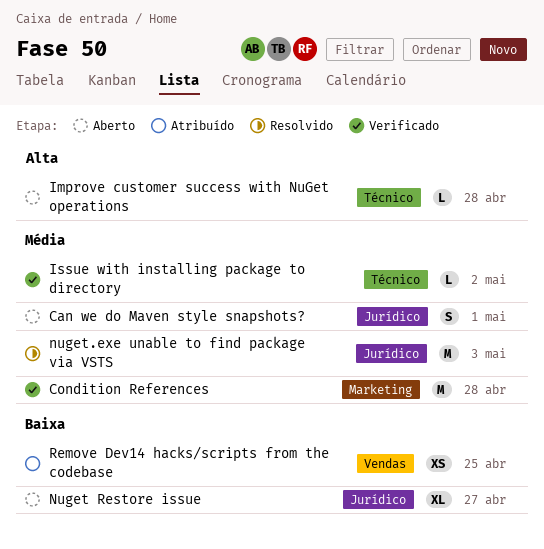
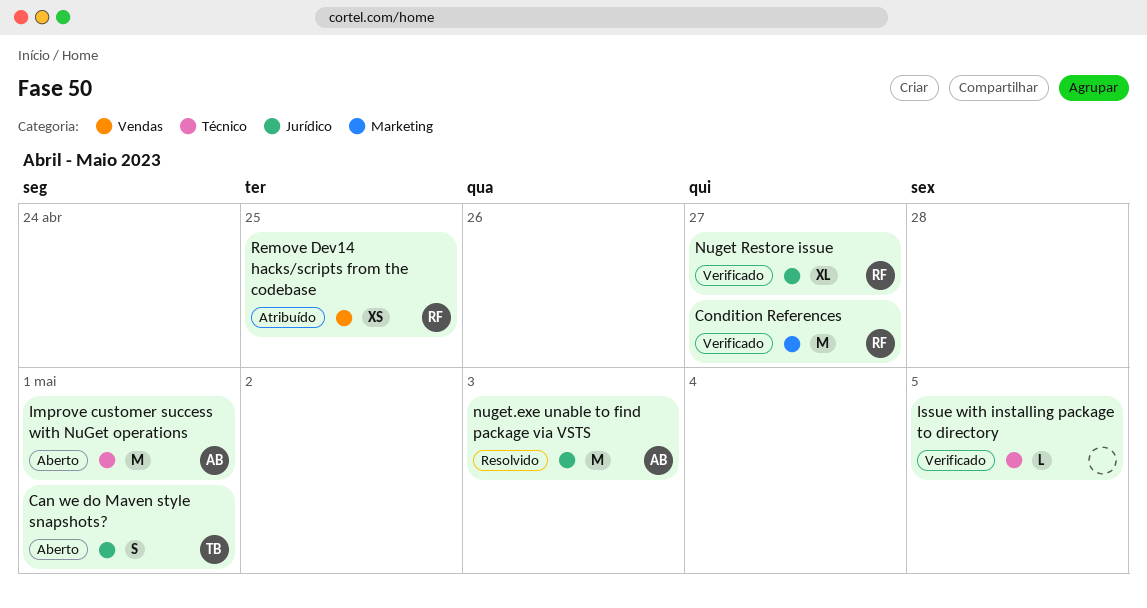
Condition References, due: Apr 28 -> Apr 27
Improve customer success with NuGet operations, estimate: L -> M
Improve customer success with NuGet operations, due: Apr 28 -> May 1
Issue with installing package to directory, due: May 2 -> May 5
Nuget Restore issue, status: Aberto -> Verificado

